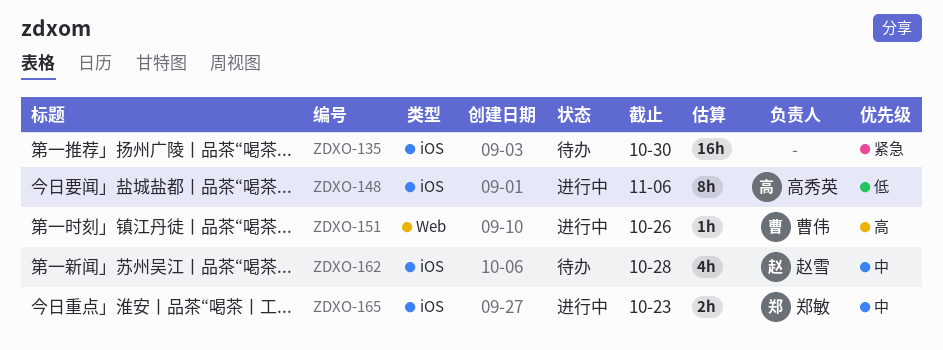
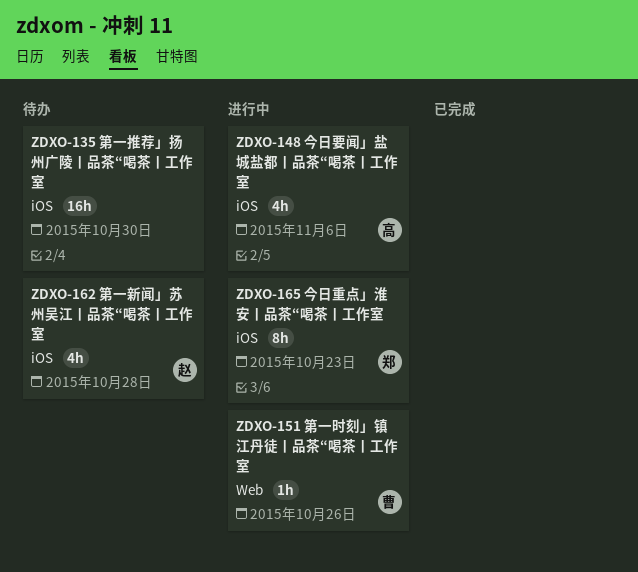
ZDXO-148, estimate: 8h -> 4h
ZDXO-165, estimate: 2h -> 8h

